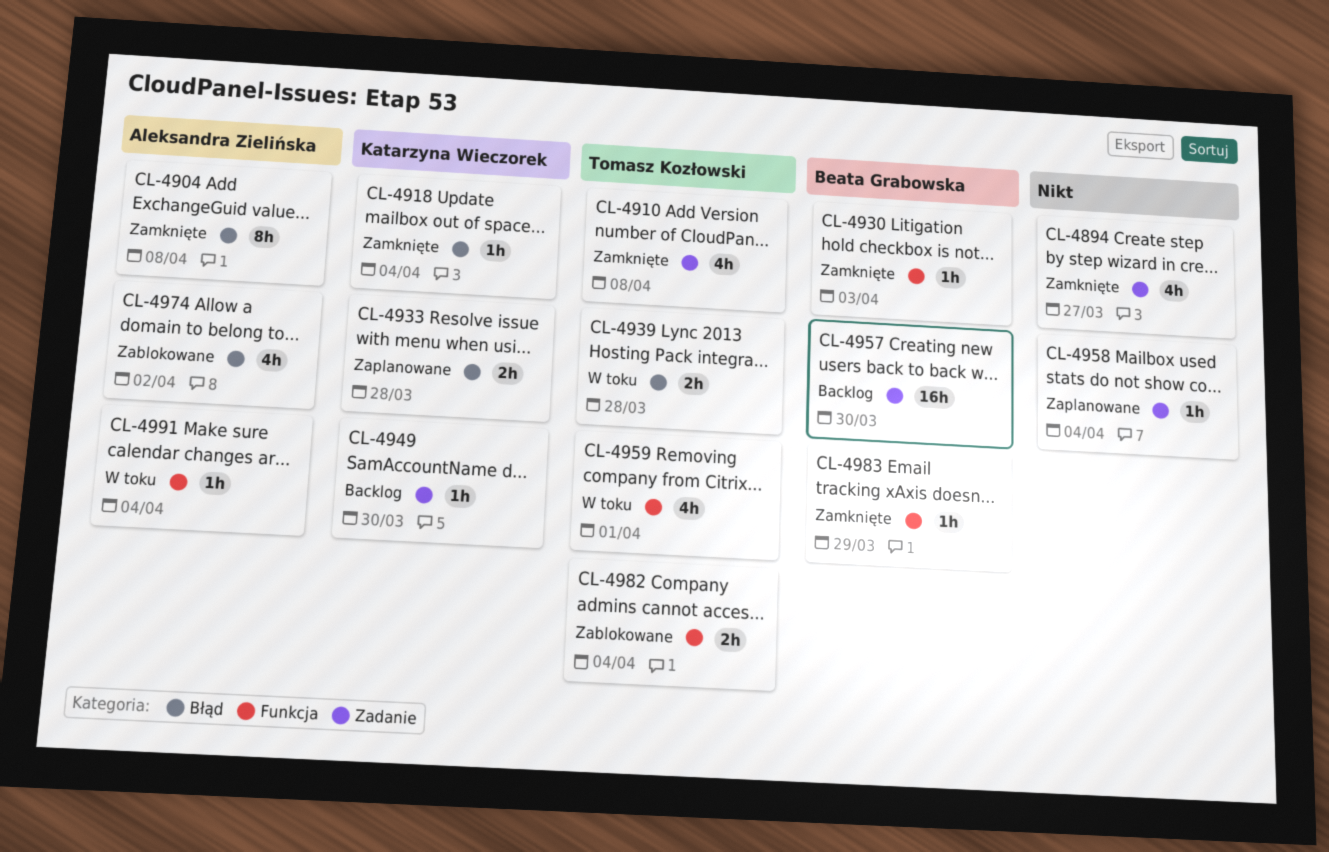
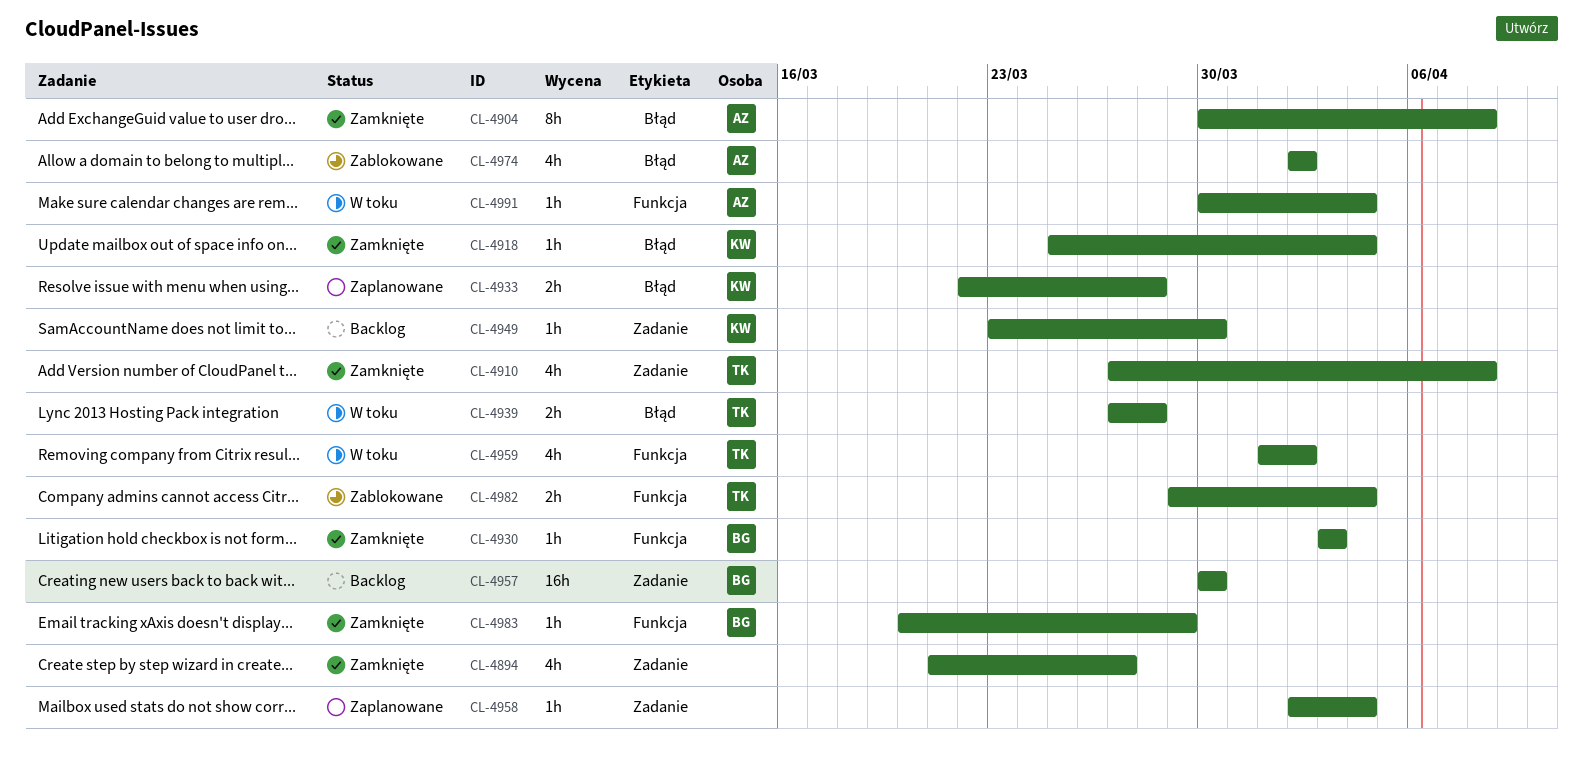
CL-4959, due: Apr 1 -> Apr 2

